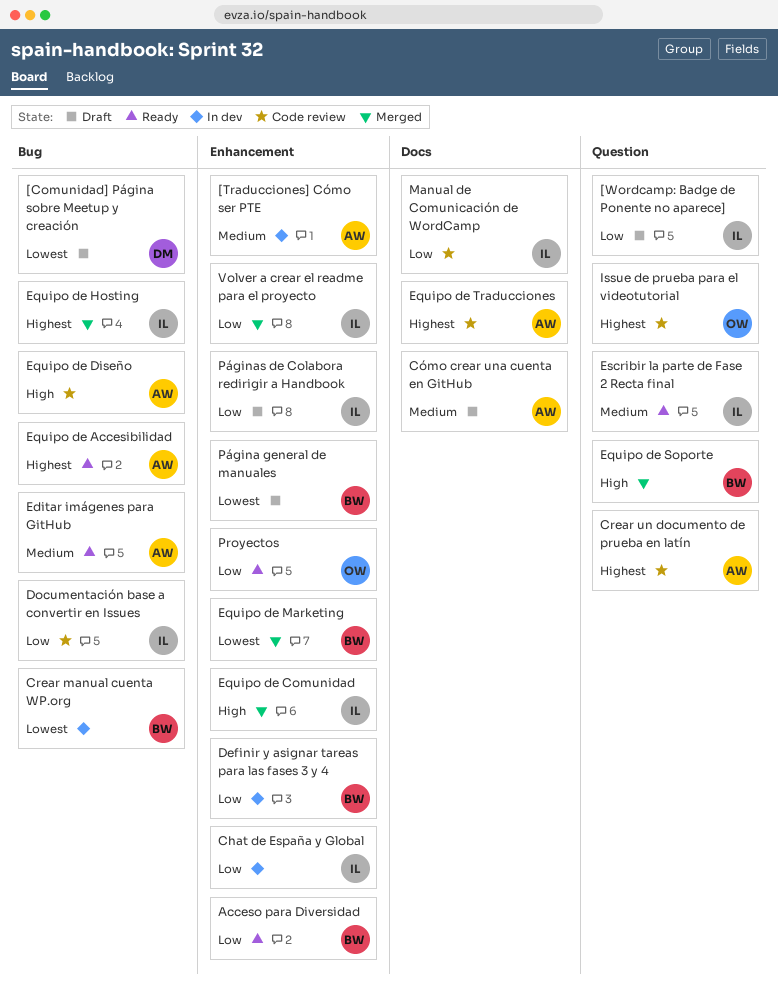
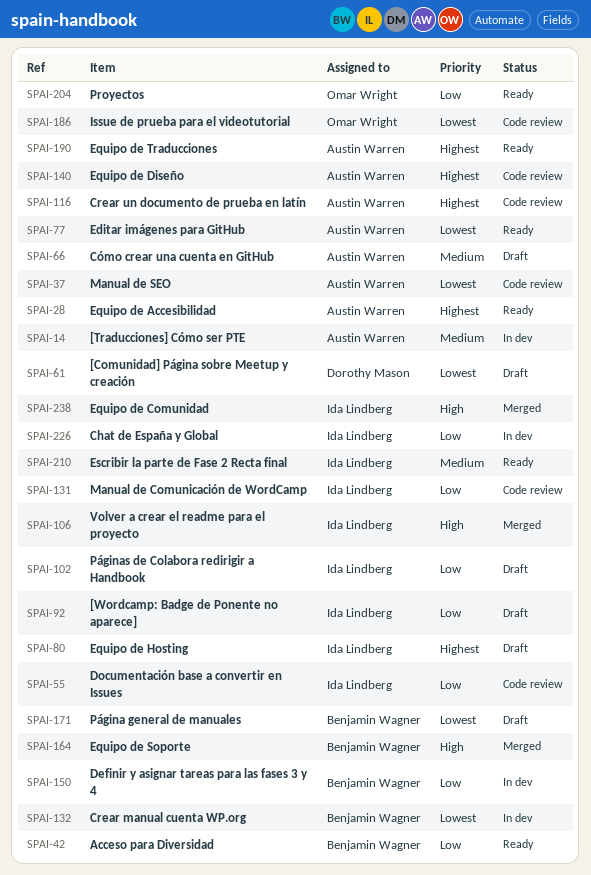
Editar imágenes para GitHub, priority: Medium -> Lowest
Equipo de Diseño, priority: High -> Highest
Equipo de Hosting, status: Merged -> Draft
Equipo de Marketing: present -> none
Equipo de Traducciones, status: Code review -> Ready
Issue de prueba para el videotutorial, priority: Highest -> Lowest
Manual de SEO: none -> present
Volver a crear el readme para el proyecto, priority: Low -> High

